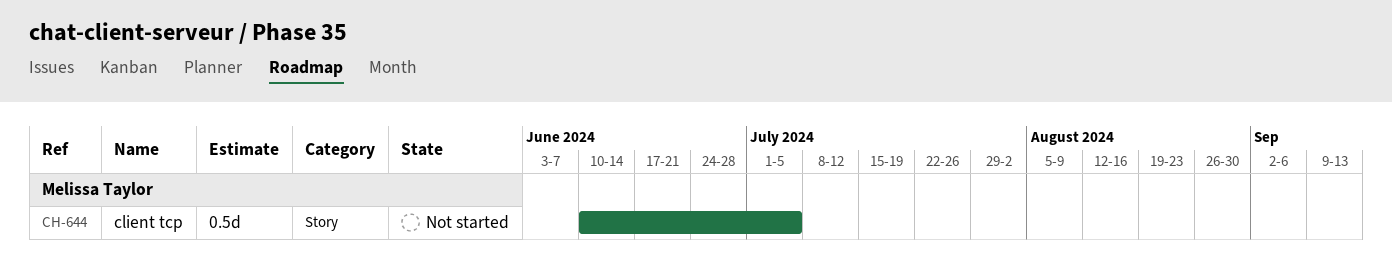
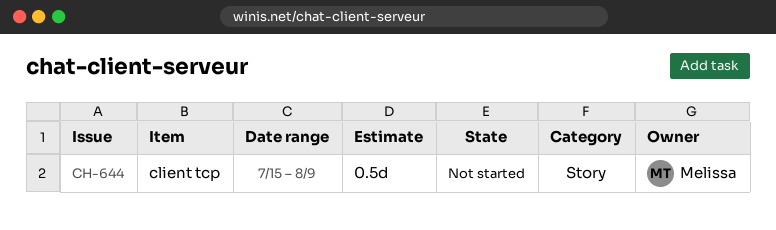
CH-644, start: Jun 10 -> Jul 15
CH-644, due: Jul 5 -> Aug 9

